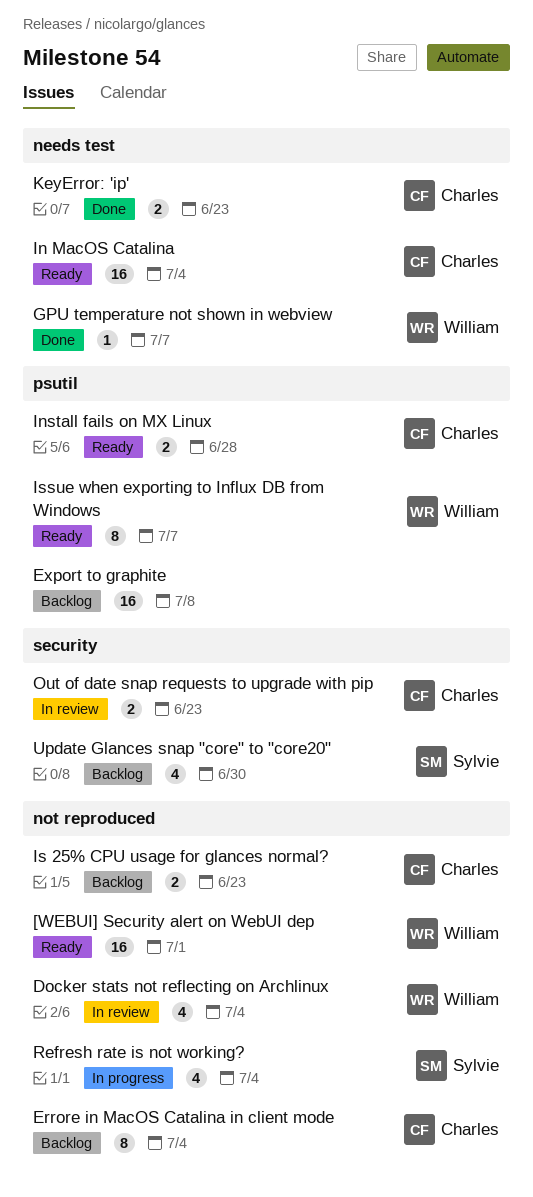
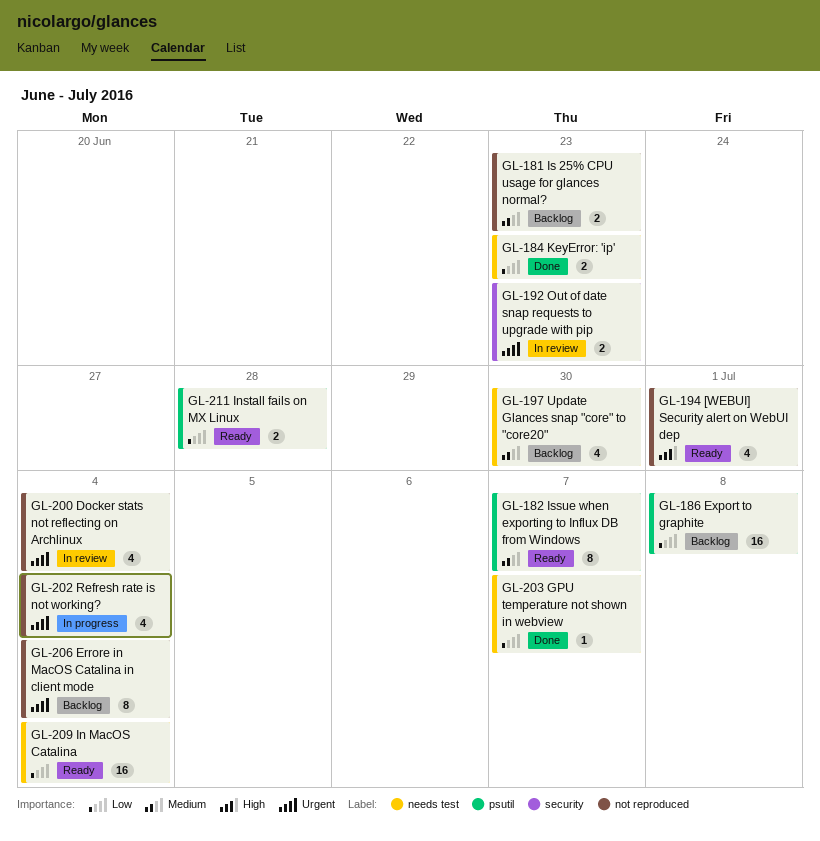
[WEBUI] Security alert on WebUI dep, estimate: 16 -> 4
Update Glances snap "core" to "core20", label: security -> needs test

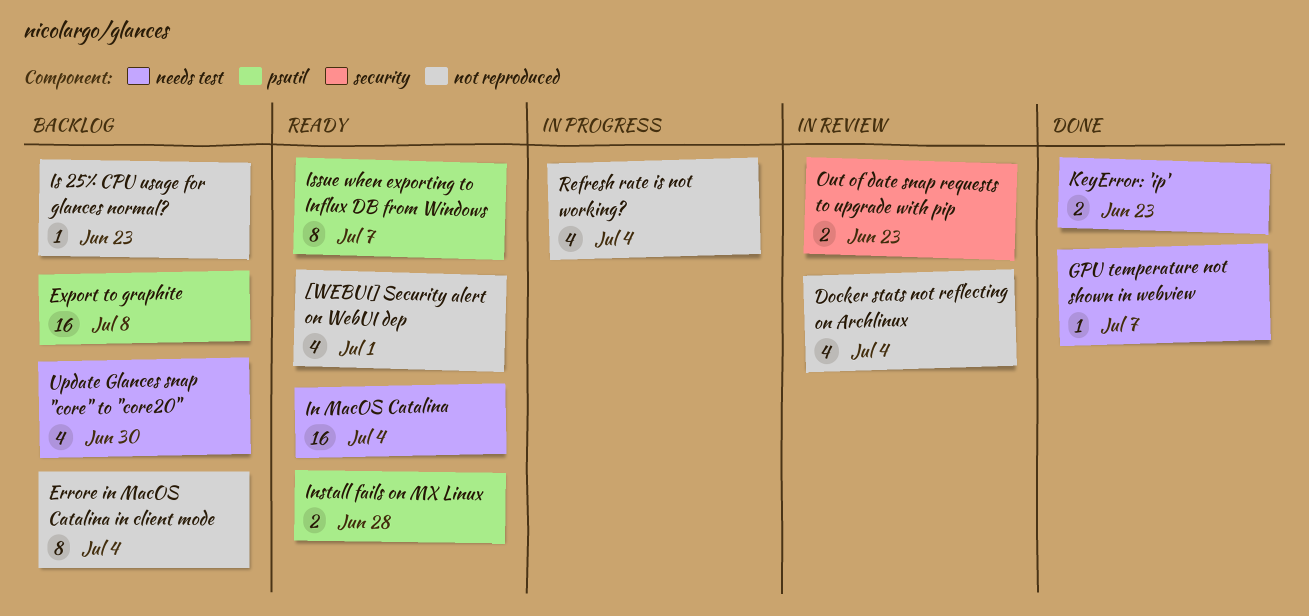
Is 25% CPU usage for glances normal?, estimate: 2 -> 1

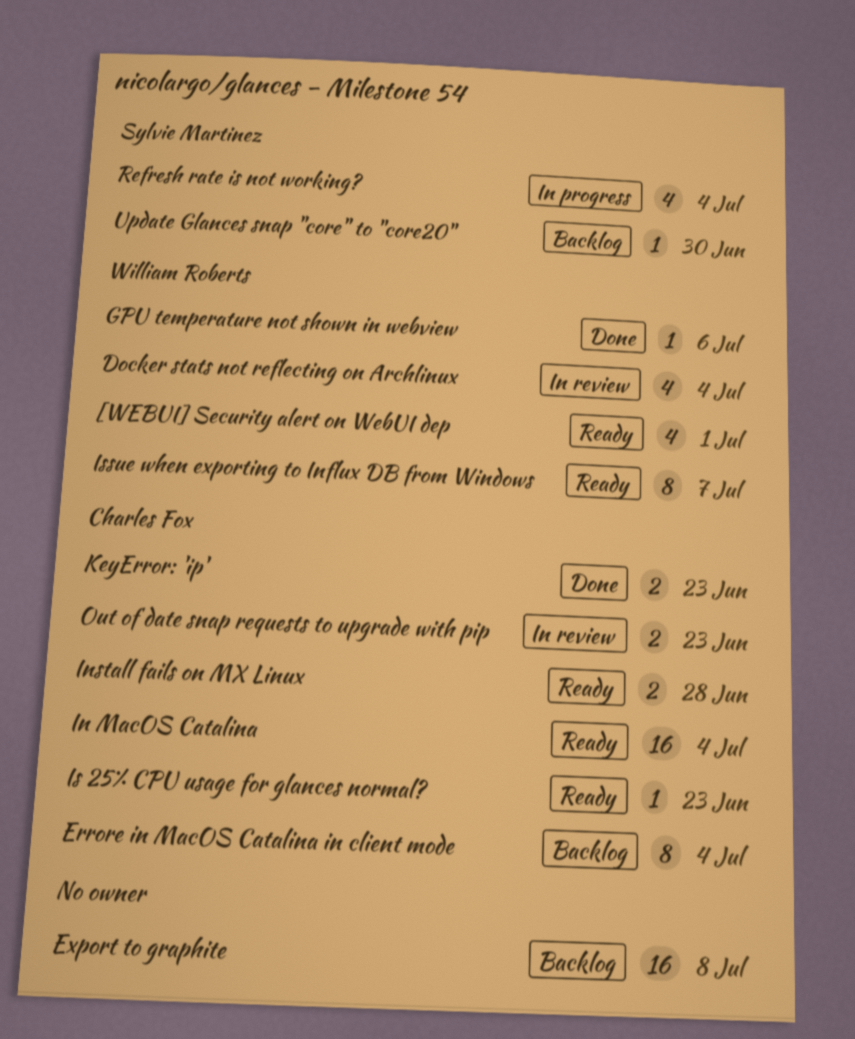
GPU temperature not shown in webview, due: Jul 7 -> Jul 6
Is 25% CPU usage for glances normal?, status: Backlog -> Ready
Update Glances snap "core" to "core20", estimate: 4 -> 1

